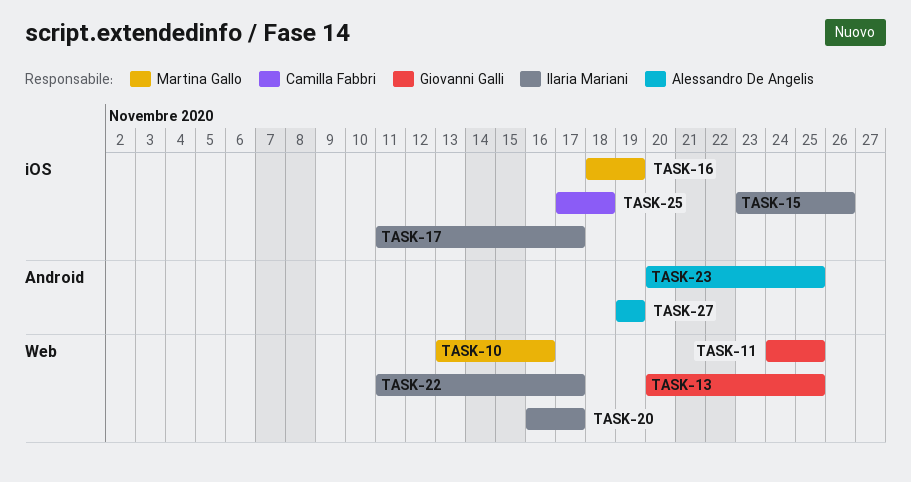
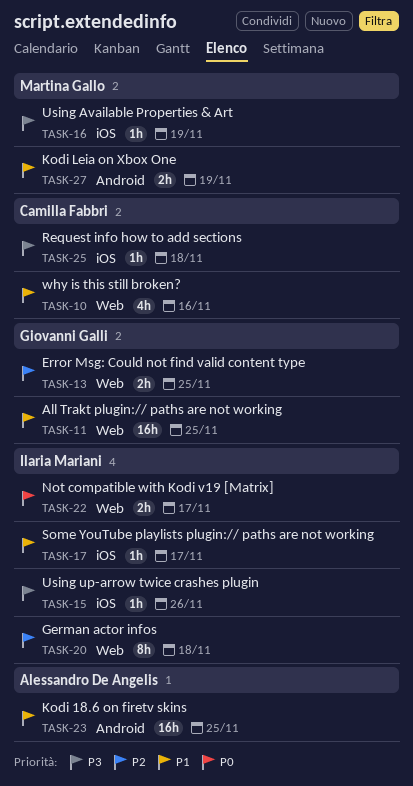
TASK-10, owner: Martina Gallo -> Camilla Fabbri
TASK-20, due: Nov 17 -> Nov 18
TASK-27, owner: Alessandro De Angelis -> Martina Gallo

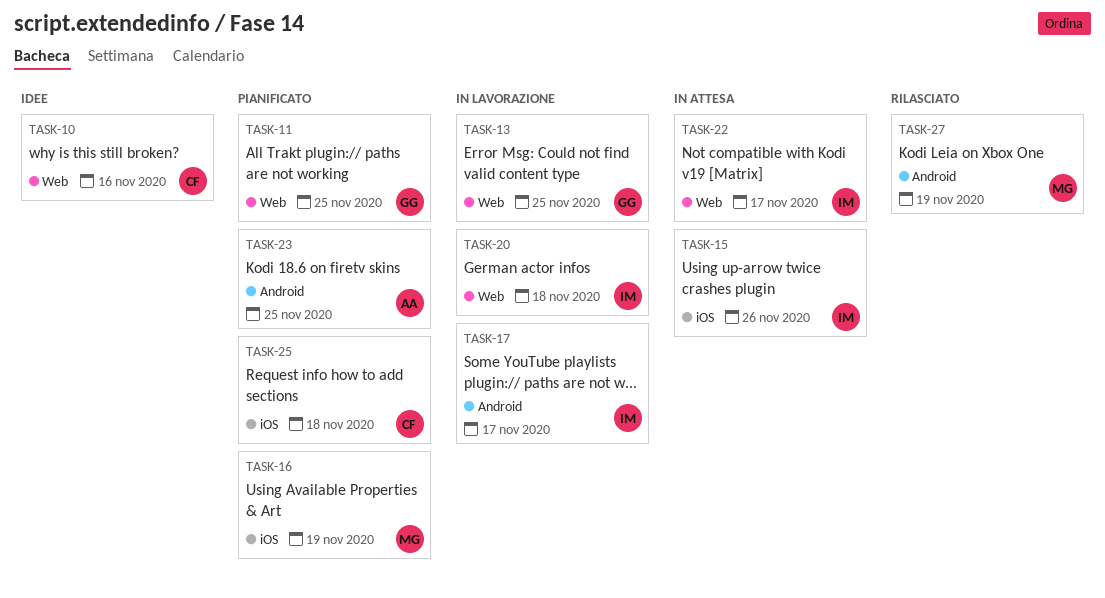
TASK-17, label: iOS -> Android

